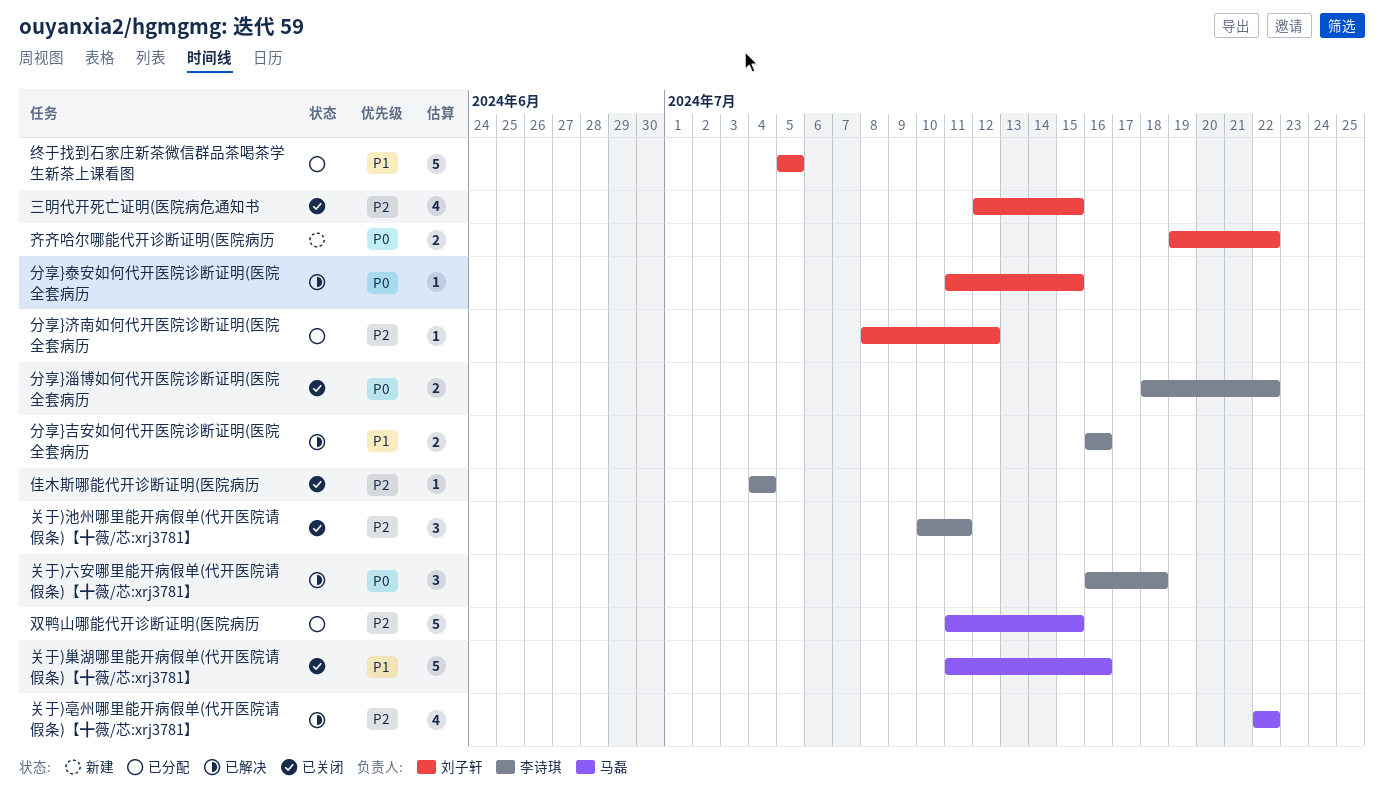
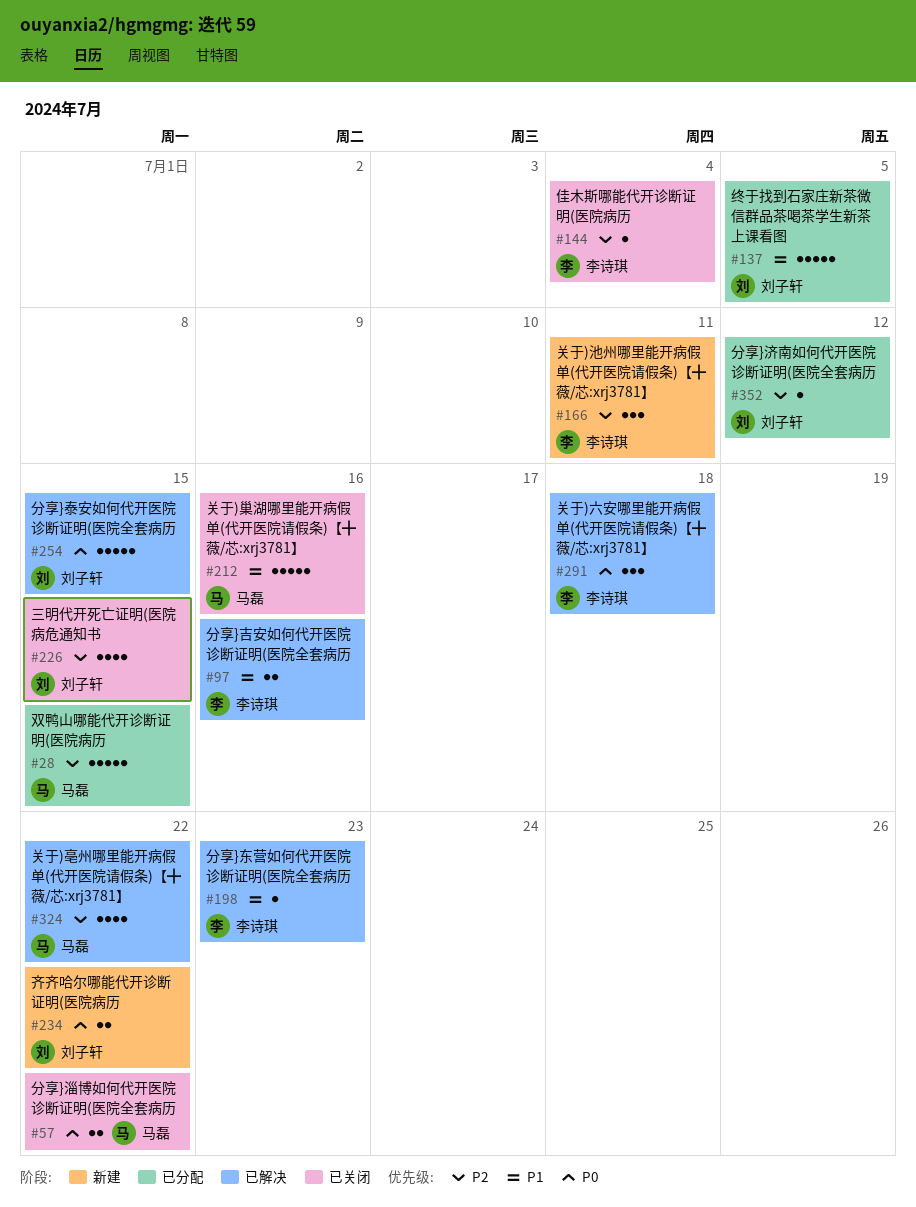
关于)池州哪里能开病假单(代开医院请假条)【╋薇/芯:xrj3781】, status: 已关闭 -> 新建
分享}东营如何代开医院诊断证明(医院全套病历: none -> present
分享}泰安如何代开医院诊断证明(医院全套病历, estimate: 1 -> 5
分享}淄博如何代开医院诊断证明(医院全套病历, owner: 李诗琪 -> 马磊

